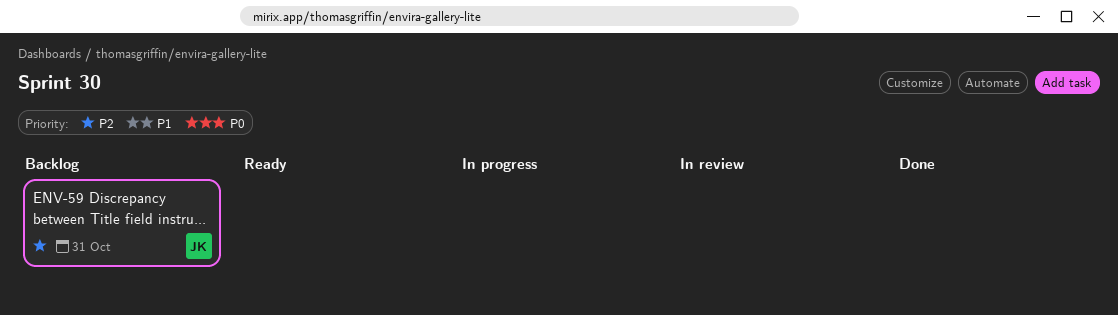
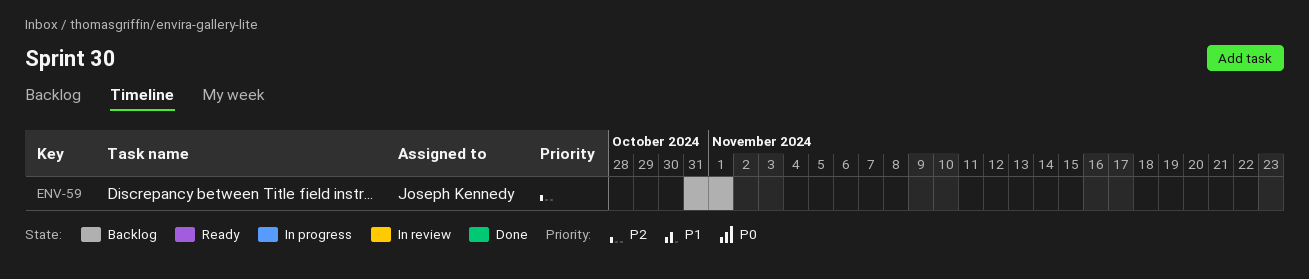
ENV-59, due: Oct 31 -> Nov 1

